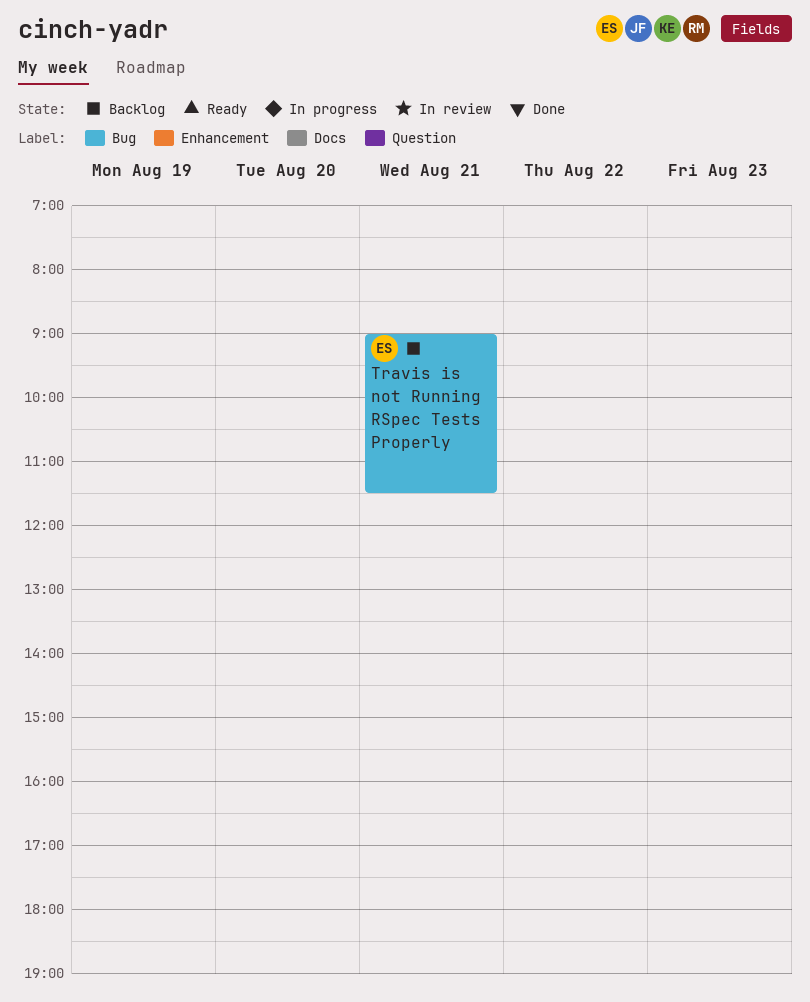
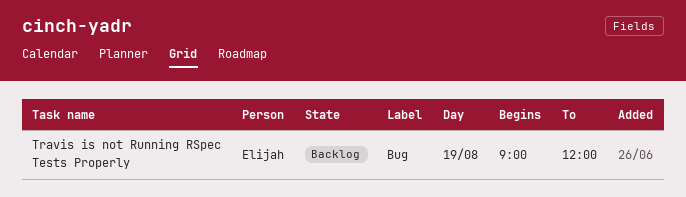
Travis is not Running RSpec Tests Properly, day: Aug 21 -> Aug 19
Travis is not Running RSpec Tests Properly, ends: 11:30 -> 12:00

